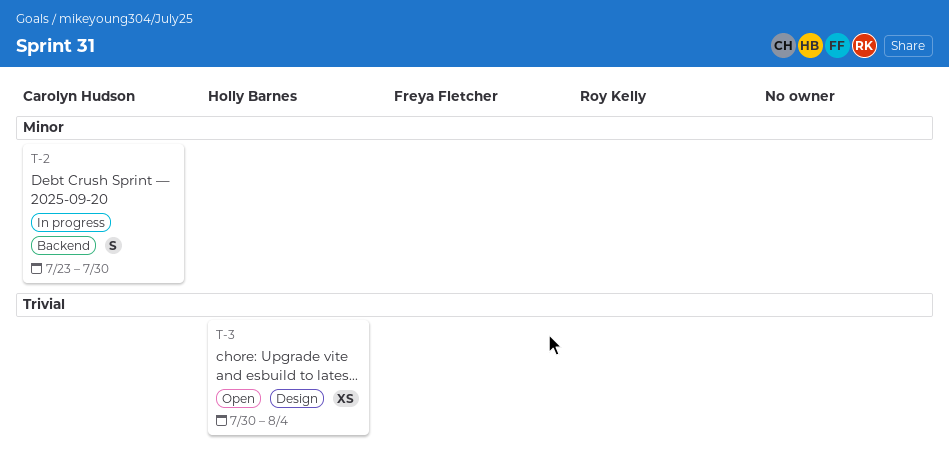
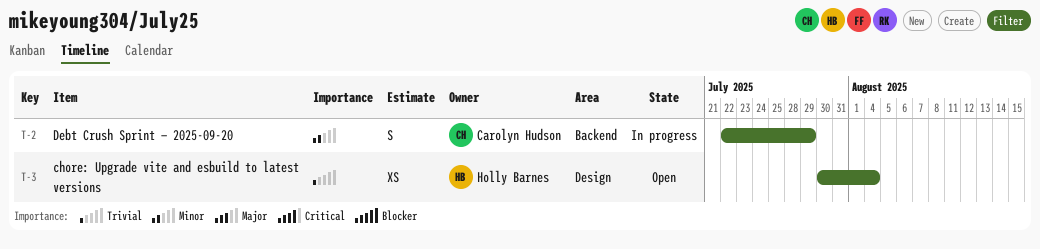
T-2, start: Jul 23 -> Jul 22
T-2, due: Jul 30 -> Jul 29

